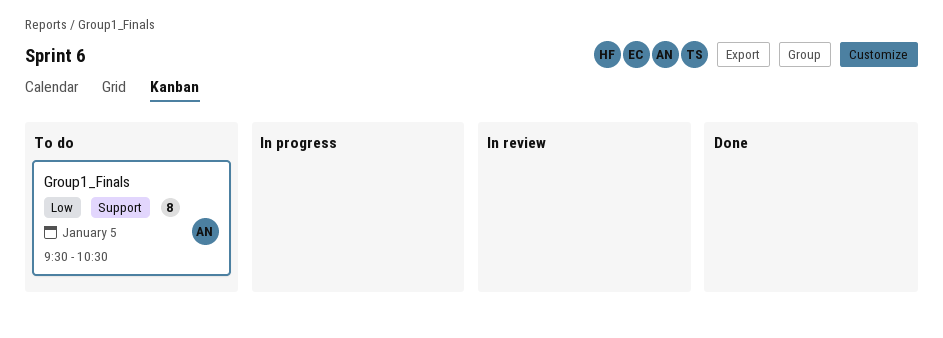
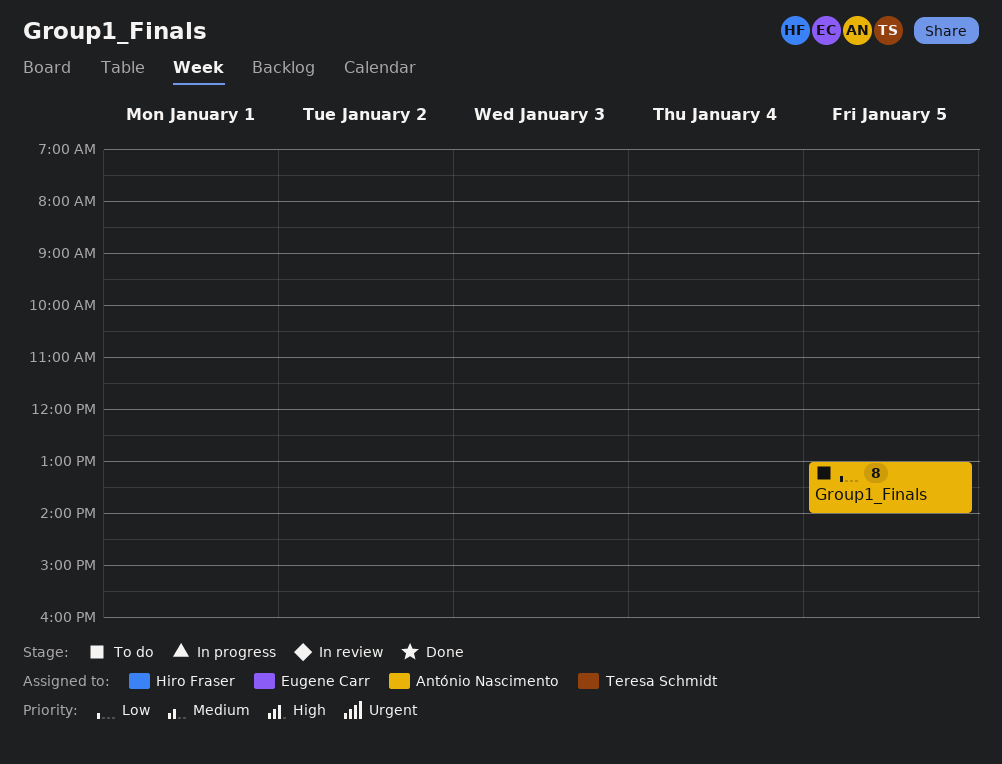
Group1_Finals, begins: 09:30 -> 13:00
Group1_Finals, ends: 10:30 -> 14:00

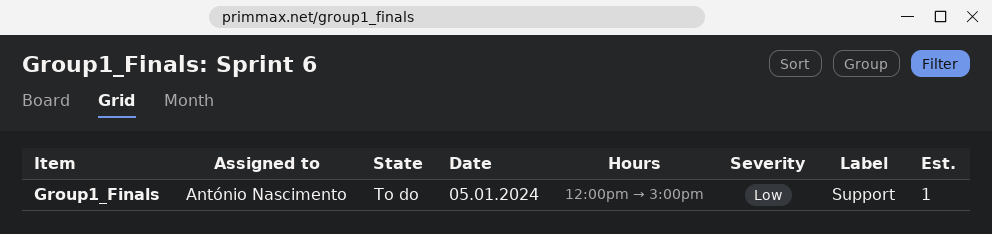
Group1_Finals, estimate: 8 -> 1
Group1_Finals, begins: 13:00 -> 12:00
Group1_Finals, ends: 14:00 -> 15:00

